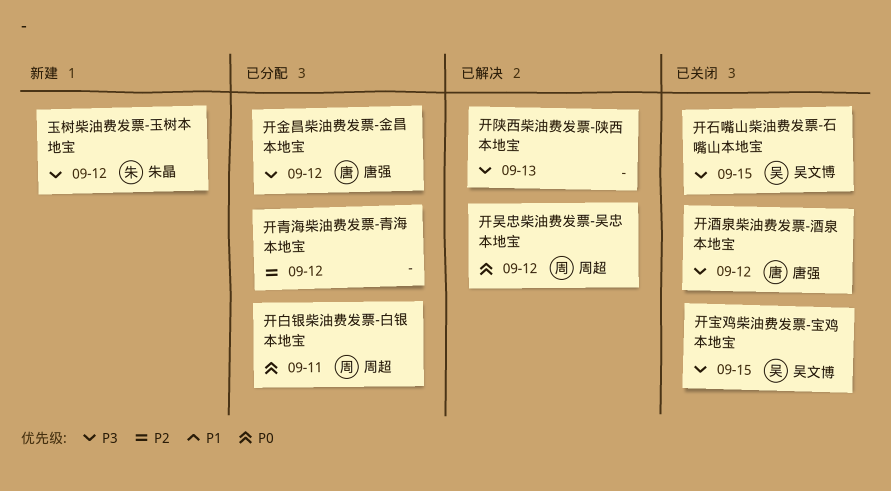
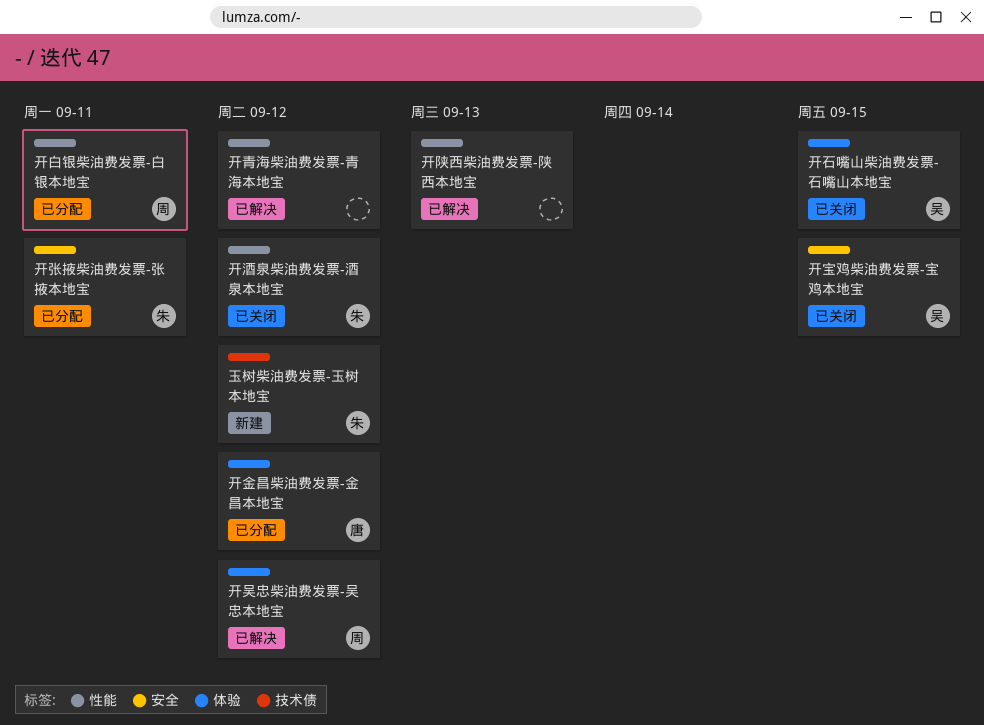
开张掖柴油费发票-张掖本地宝: none -> present
开酒泉柴油费发票-酒泉本地宝, owner: 唐强 -> 朱晶
开青海柴油费发票-青海本地宝, status: 已分配 -> 已解决

